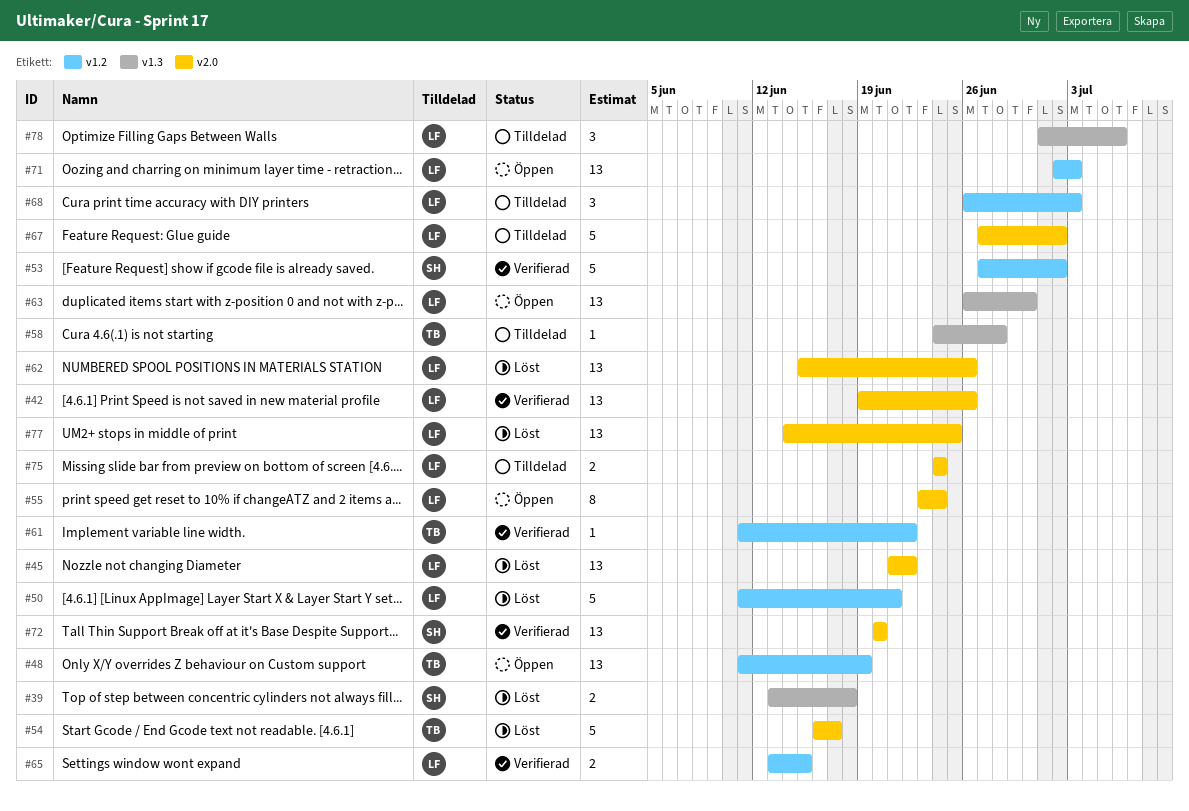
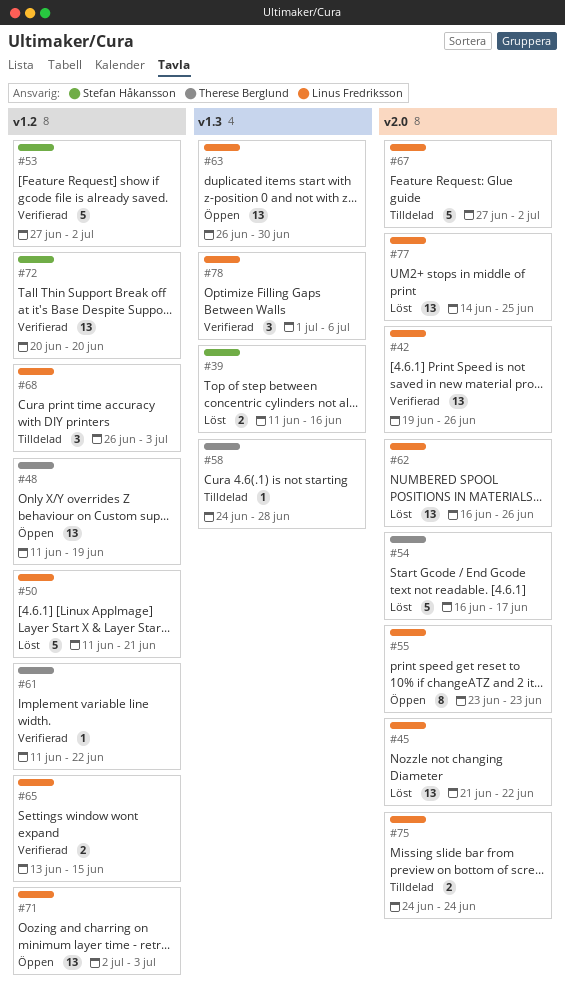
#39, start: Jun 13 -> Jun 11
#39, due: Jun 18 -> Jun 16
#55, due: Jun 24 -> Jun 23
#62, start: Jun 15 -> Jun 16
#72, label: v2.0 -> v1.2
#78, status: Tilldelad -> Verifierad

